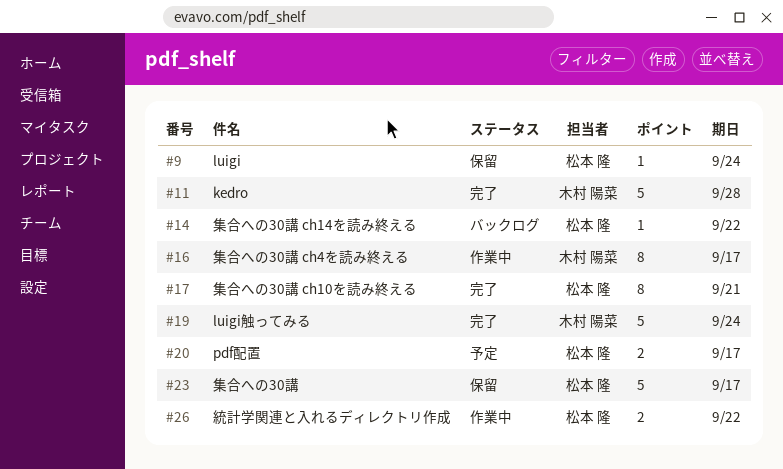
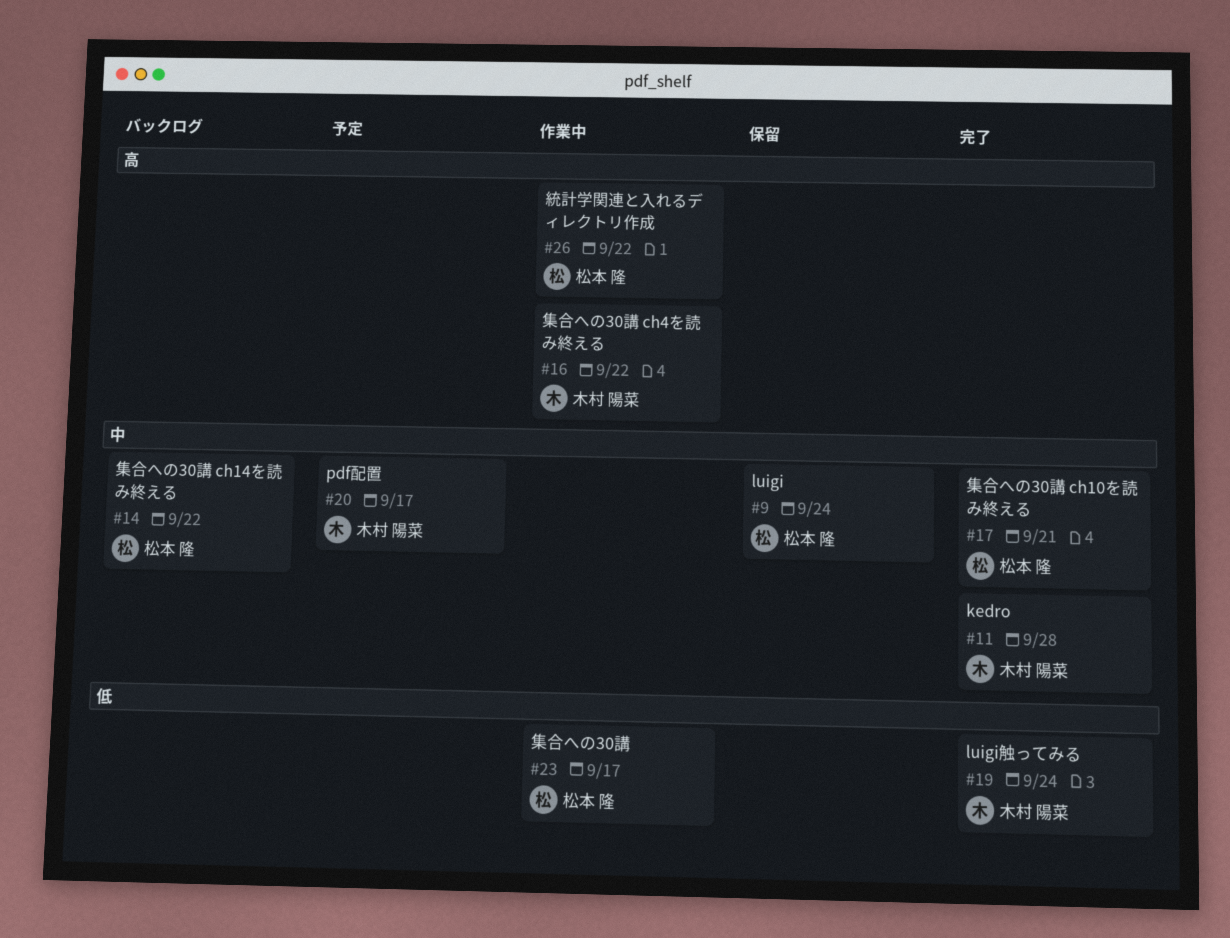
#16, due: Sep 17 -> Sep 22
#20, owner: 松本 隆 -> 木村 陽菜
#23, status: 保留 -> 作業中

